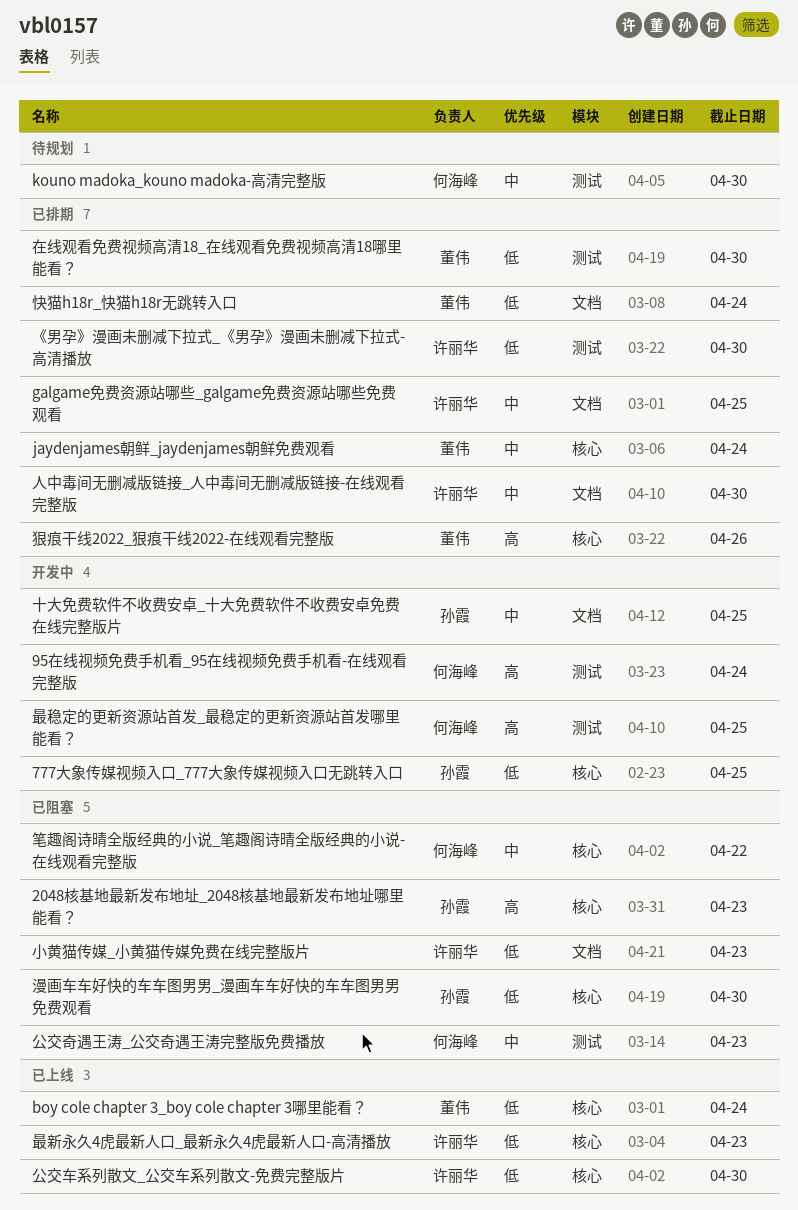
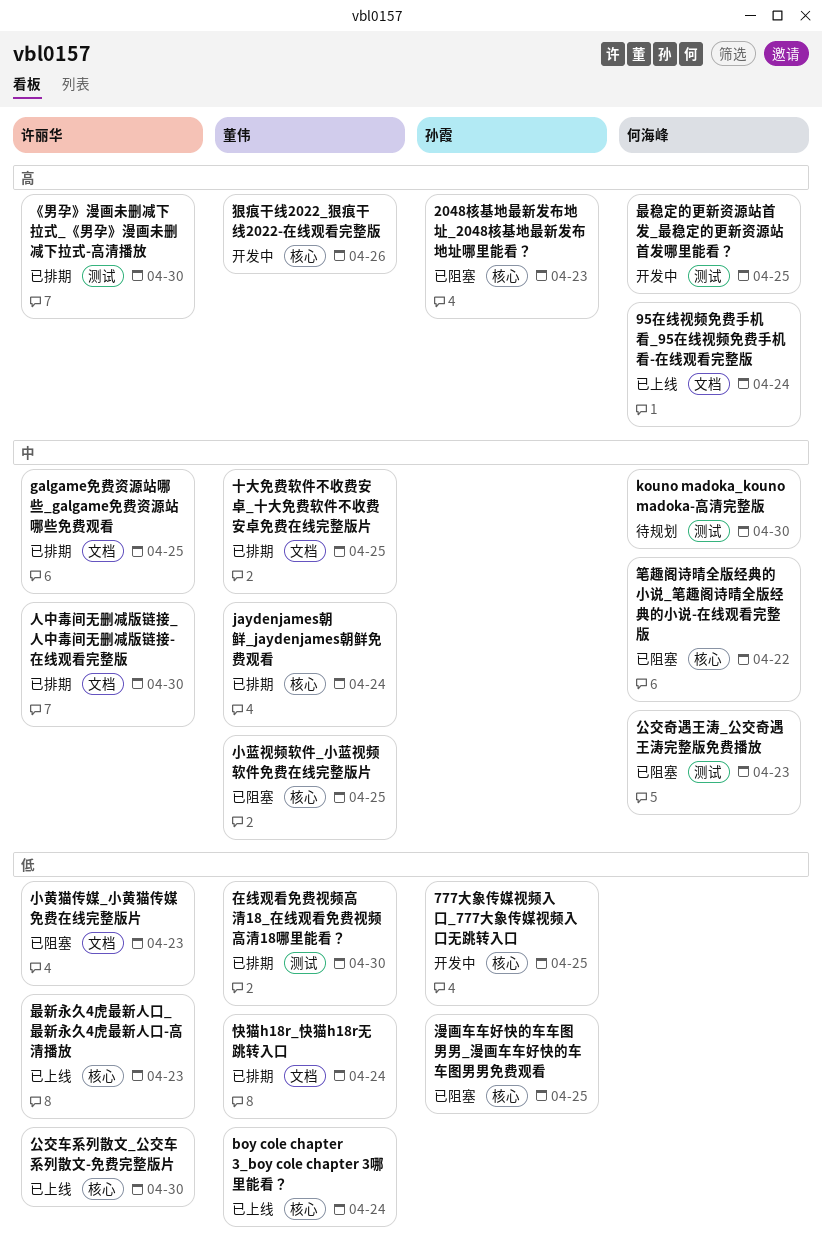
95在线视频免费手机看_95在线视频免费手机看-在线观看完整版, status: 开发中 -> 已上线
95在线视频免费手机看_95在线视频免费手机看-在线观看完整版, label: 测试 -> 文档
《男孕》漫画未删减下拉式_《男孕》漫画未删减下拉式-高清播放, priority: 低 -> 高
十大免费软件不收费安卓_十大免费软件不收费安卓免费在线完整版片, status: 开发中 -> 已排期
十大免费软件不收费安卓_十大免费软件不收费安卓免费在线完整版片, owner: 孙霞 -> 董伟
小蓝视频软件_小蓝视频软件免费在线完整版片: none -> present
漫画车车好快的车车图男男_漫画车车好快的车车图男男免费观看, due: Apr 30 -> Apr 25
狠痕干线2022_狠痕干线2022-在线观看完整版, status: 已排期 -> 开发中

